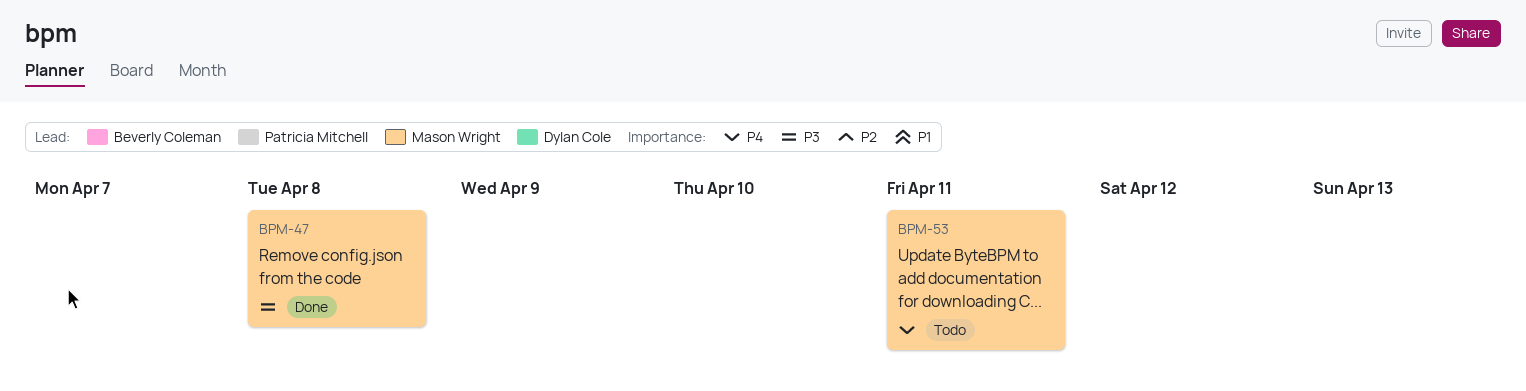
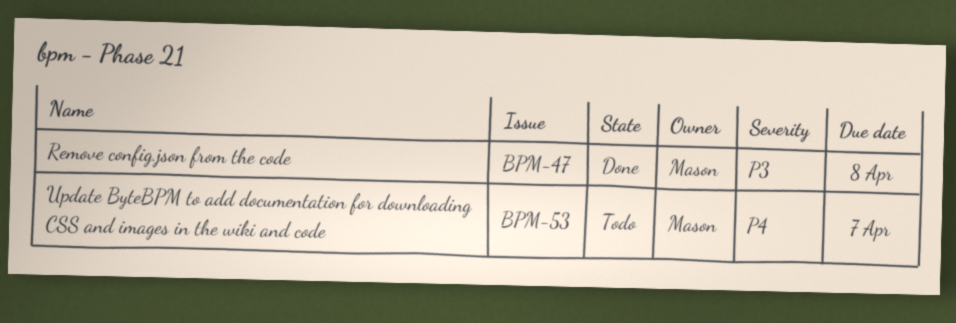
BPM-53, due: Apr 11 -> Apr 7

